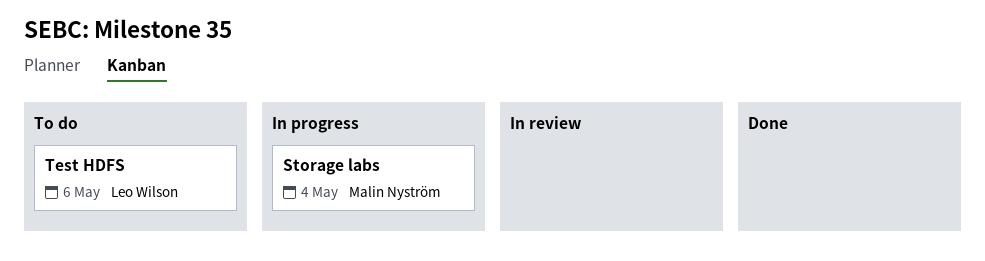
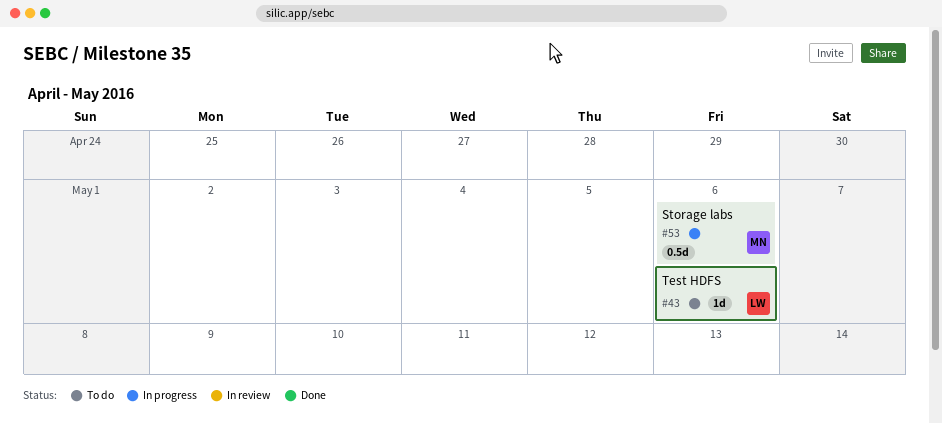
Storage labs, due: May 4 -> May 6

